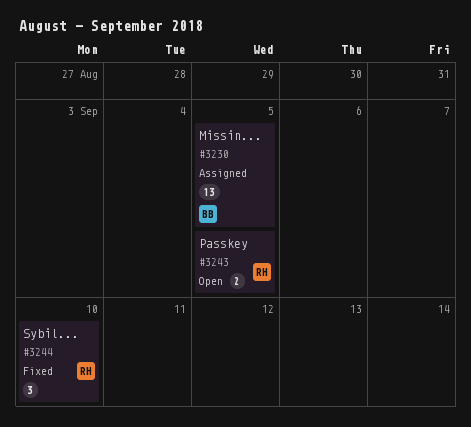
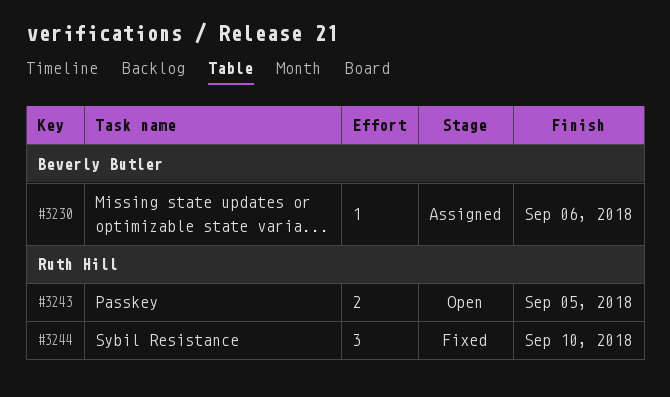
#3230, estimate: 13 -> 1
#3230, due: Sep 5 -> Sep 6

